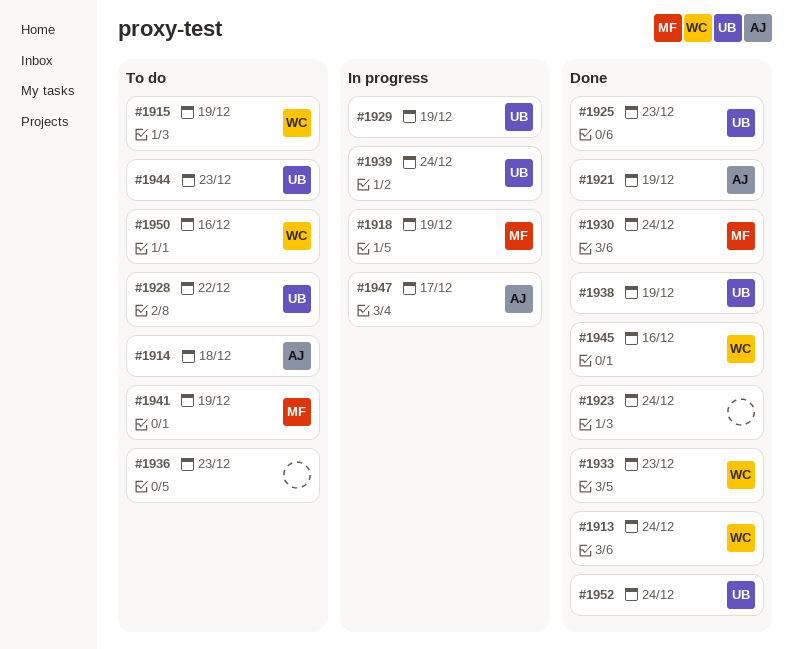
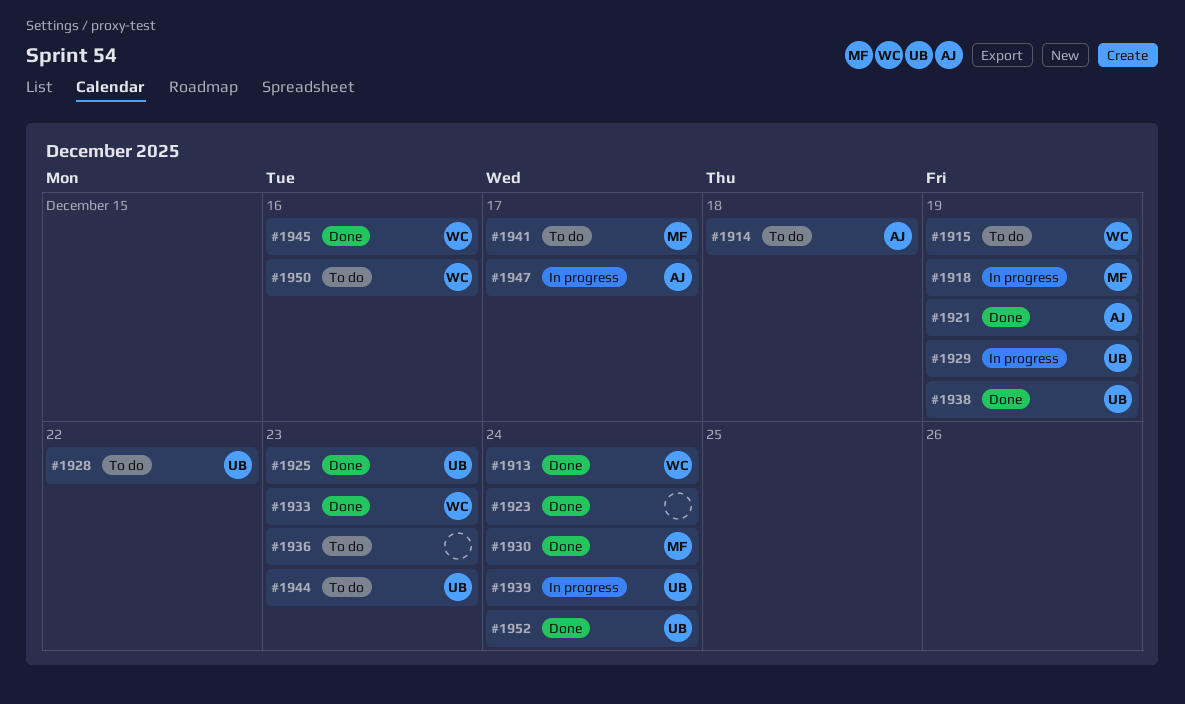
#1941, due: Dec 19 -> Dec 17

